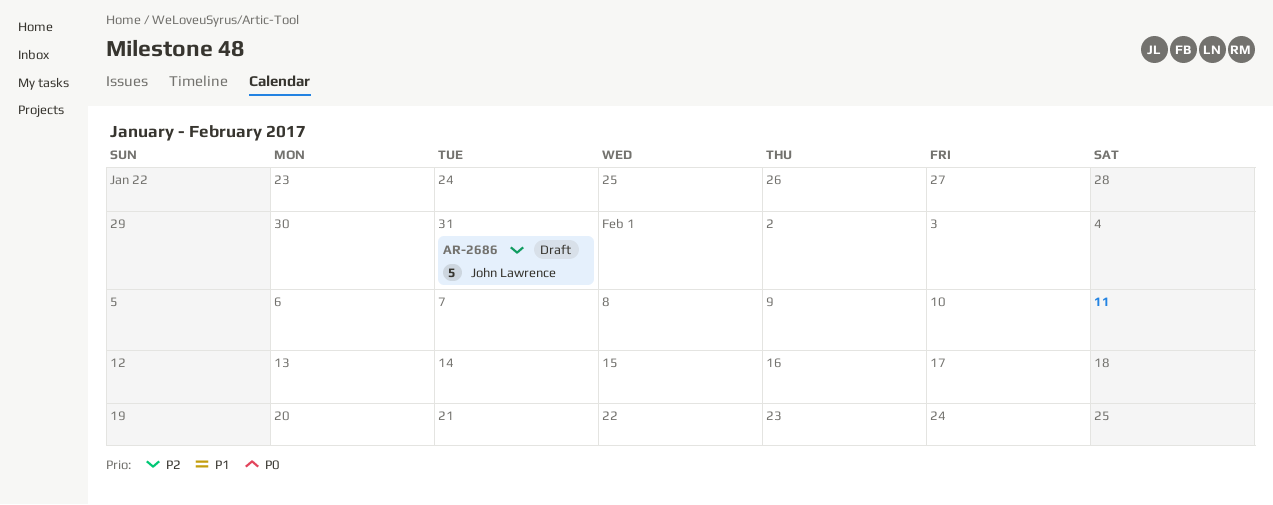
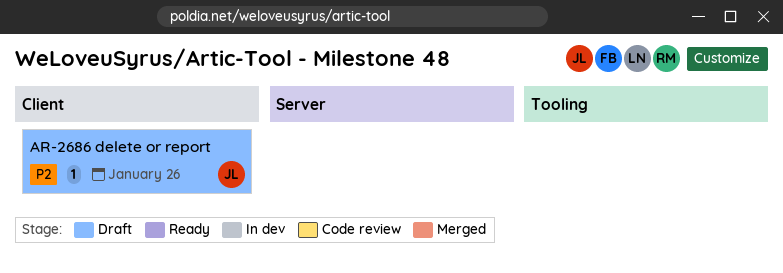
AR-2686, estimate: 5 -> 1
AR-2686, due: Jan 31 -> Jan 26

